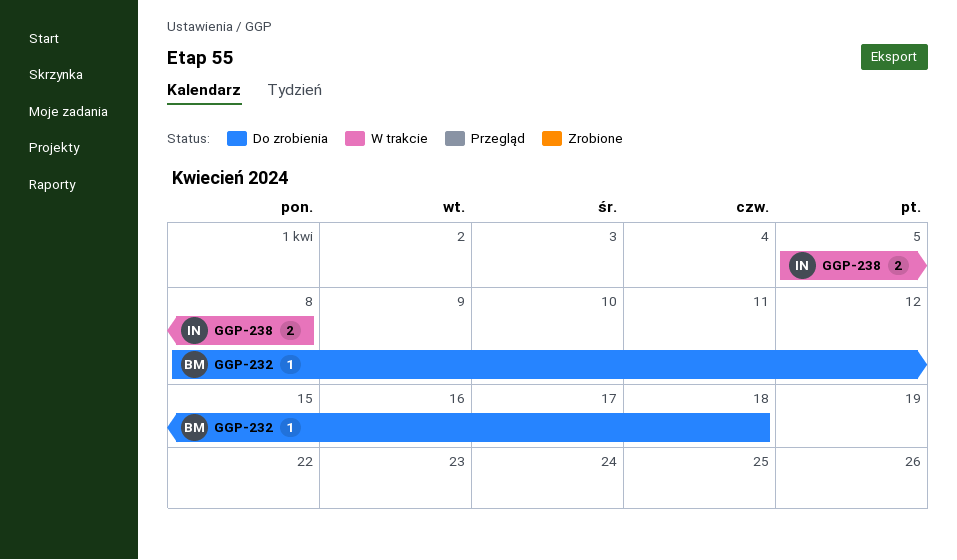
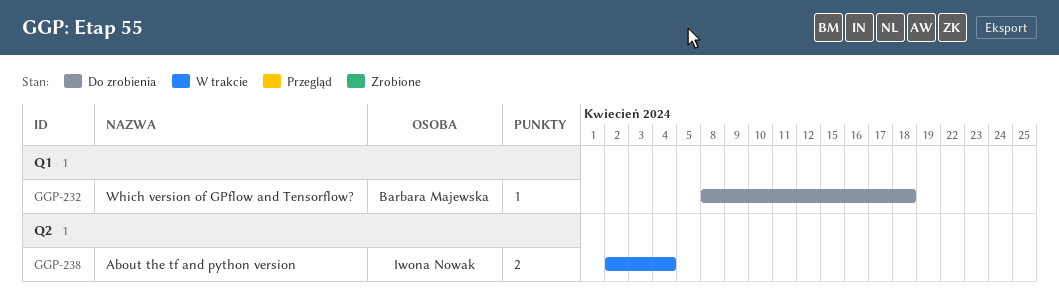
GGP-238, start: Apr 5 -> Apr 2
GGP-238, due: Apr 8 -> Apr 4

